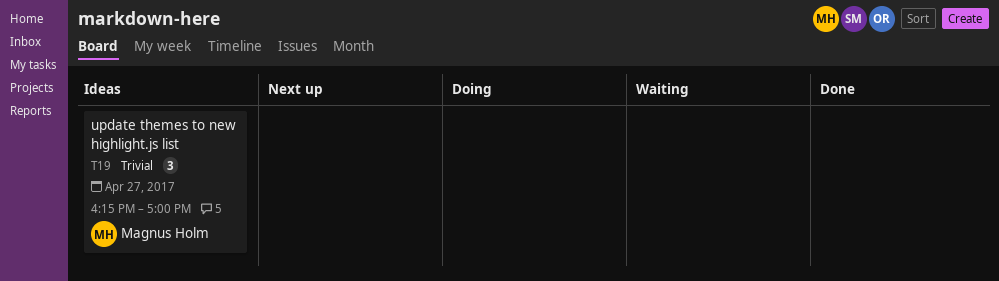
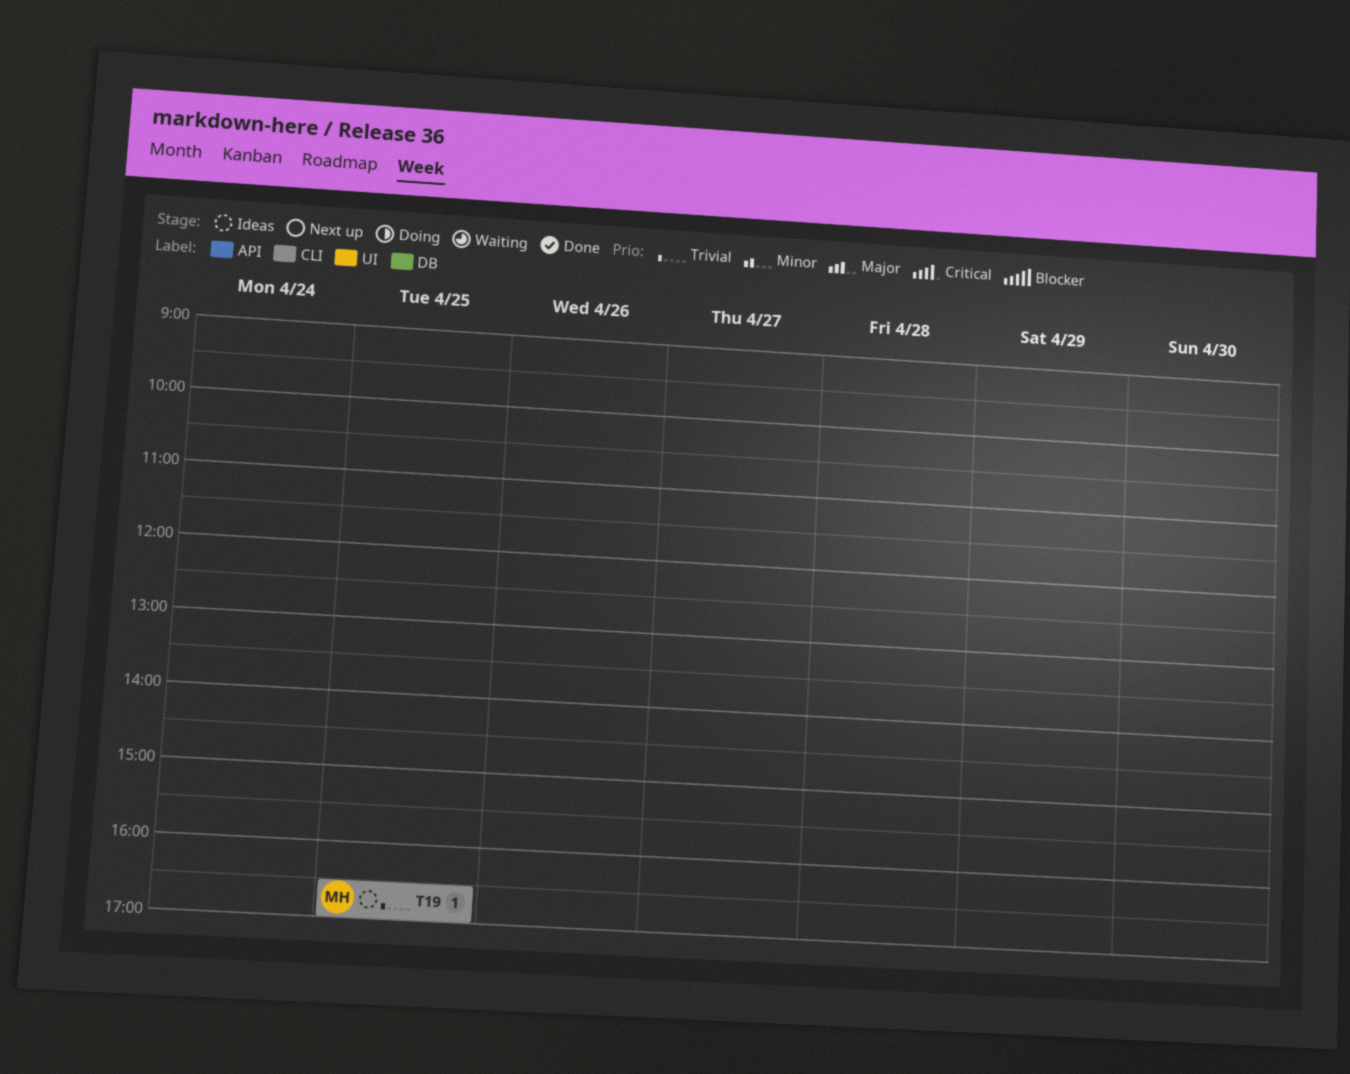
T19, estimate: 3 -> 1
T19, day: Apr 27 -> Apr 25
T19, begins: 16:15 -> 16:30

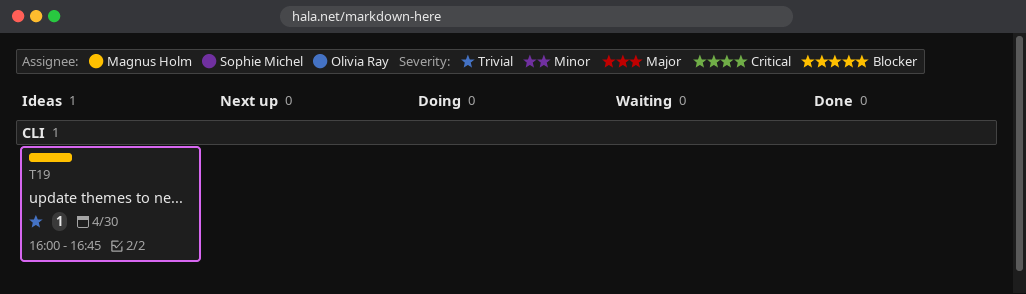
T19, day: Apr 25 -> Apr 30
T19, begins: 16:30 -> 16:00
T19, ends: 17:00 -> 16:45

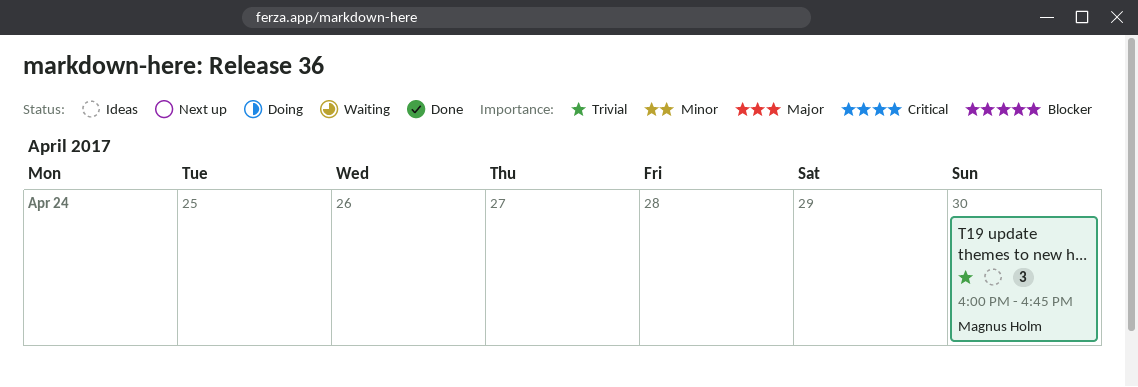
T19, estimate: 1 -> 3

